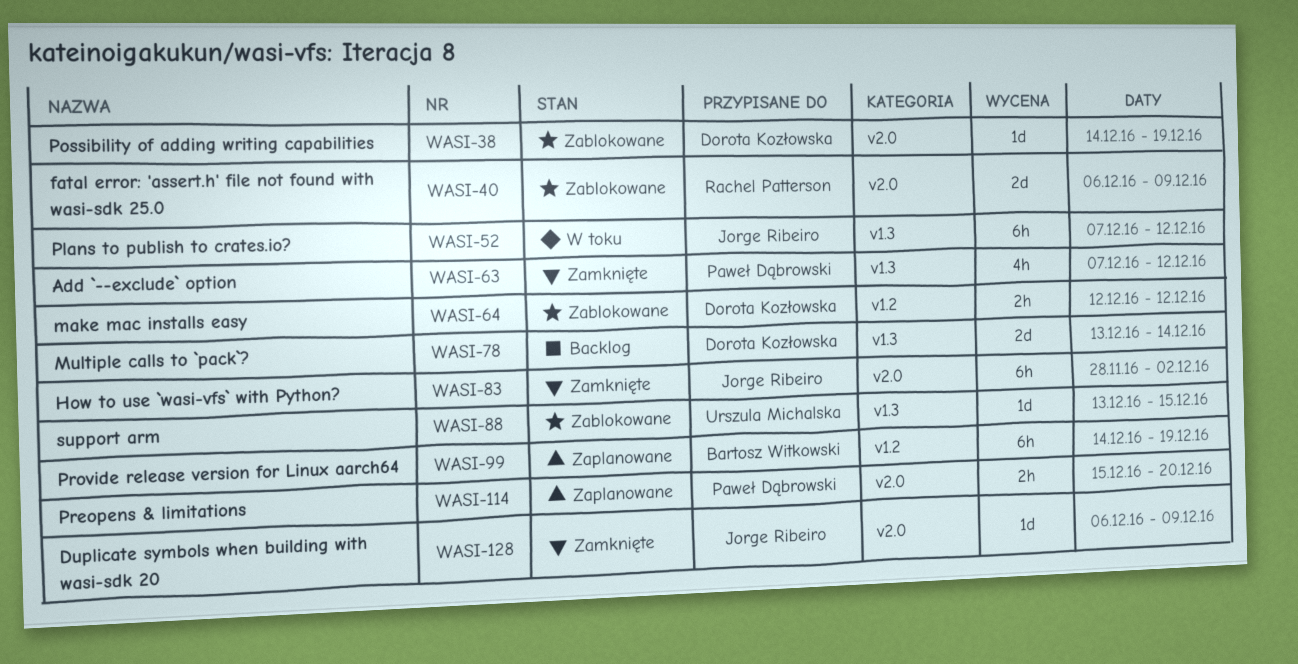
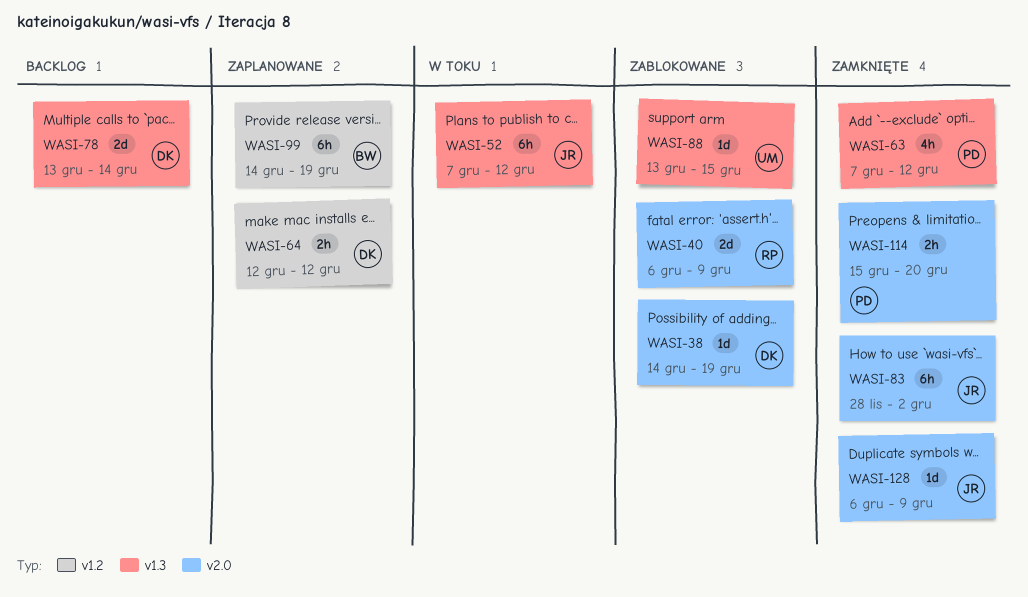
WASI-64, status: Zablokowane -> Zaplanowane
WASI-114, status: Zaplanowane -> Zamknięte

